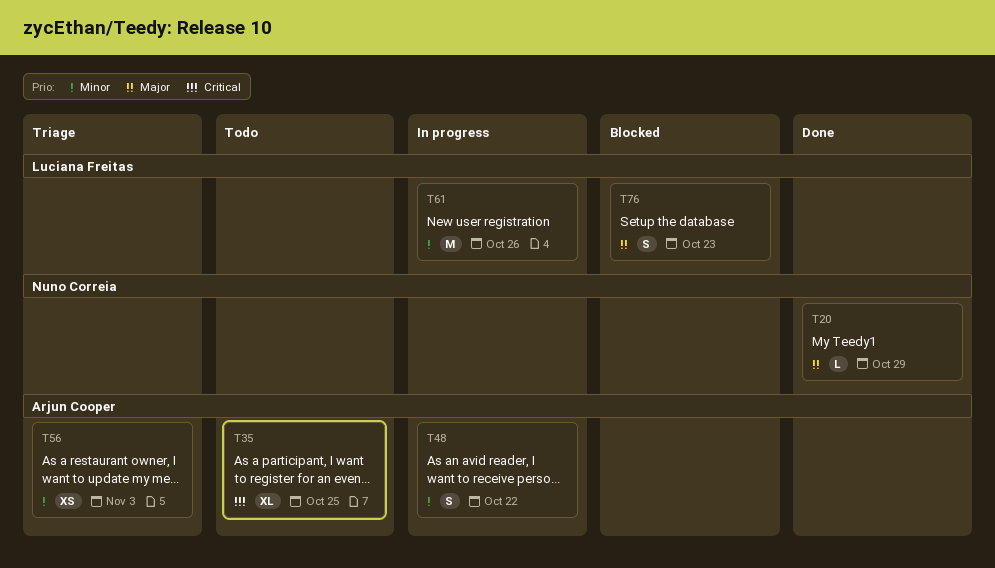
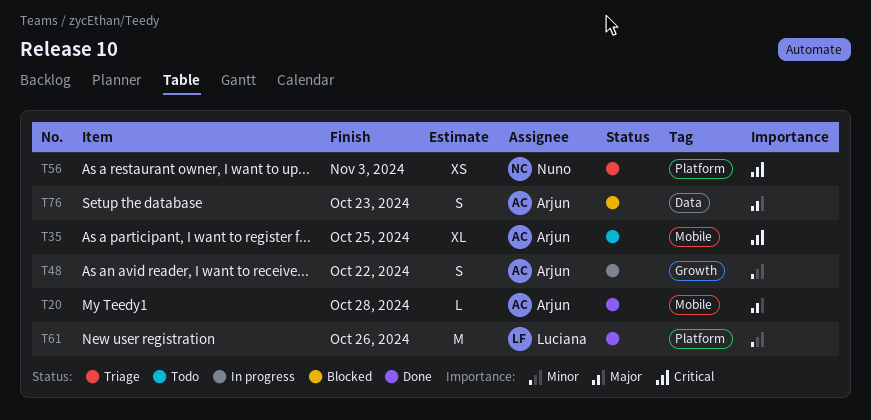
T20, owner: Nuno Correia -> Arjun Cooper
T20, due: Oct 29 -> Oct 28
T56, owner: Arjun Cooper -> Nuno Correia
T56, priority: Minor -> Critical
T61, status: In progress -> Done
T76, owner: Luciana Freitas -> Arjun Cooper

